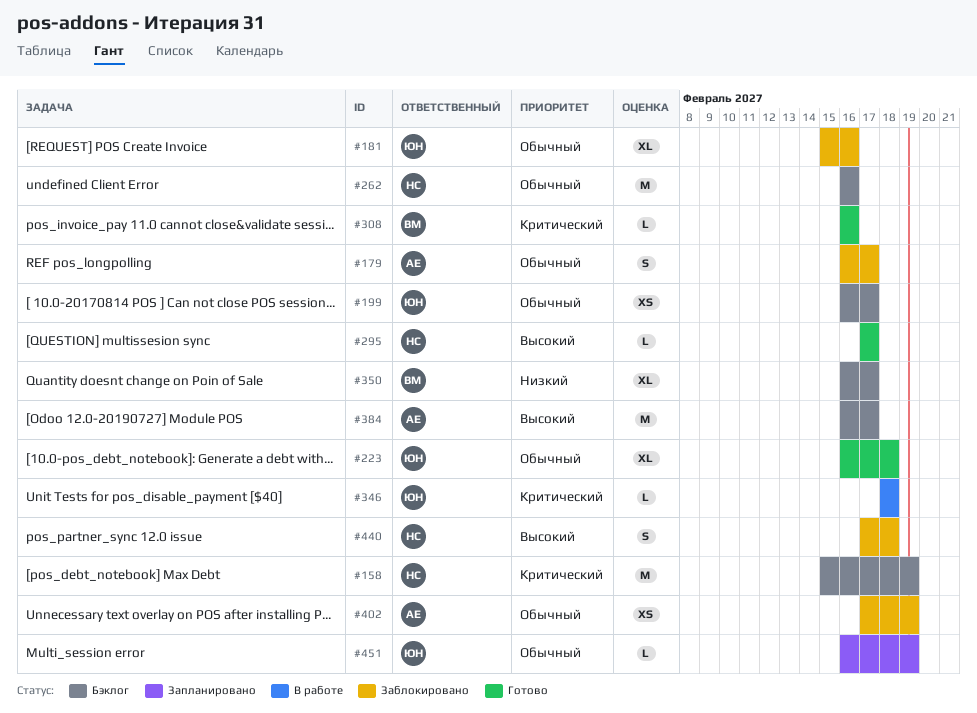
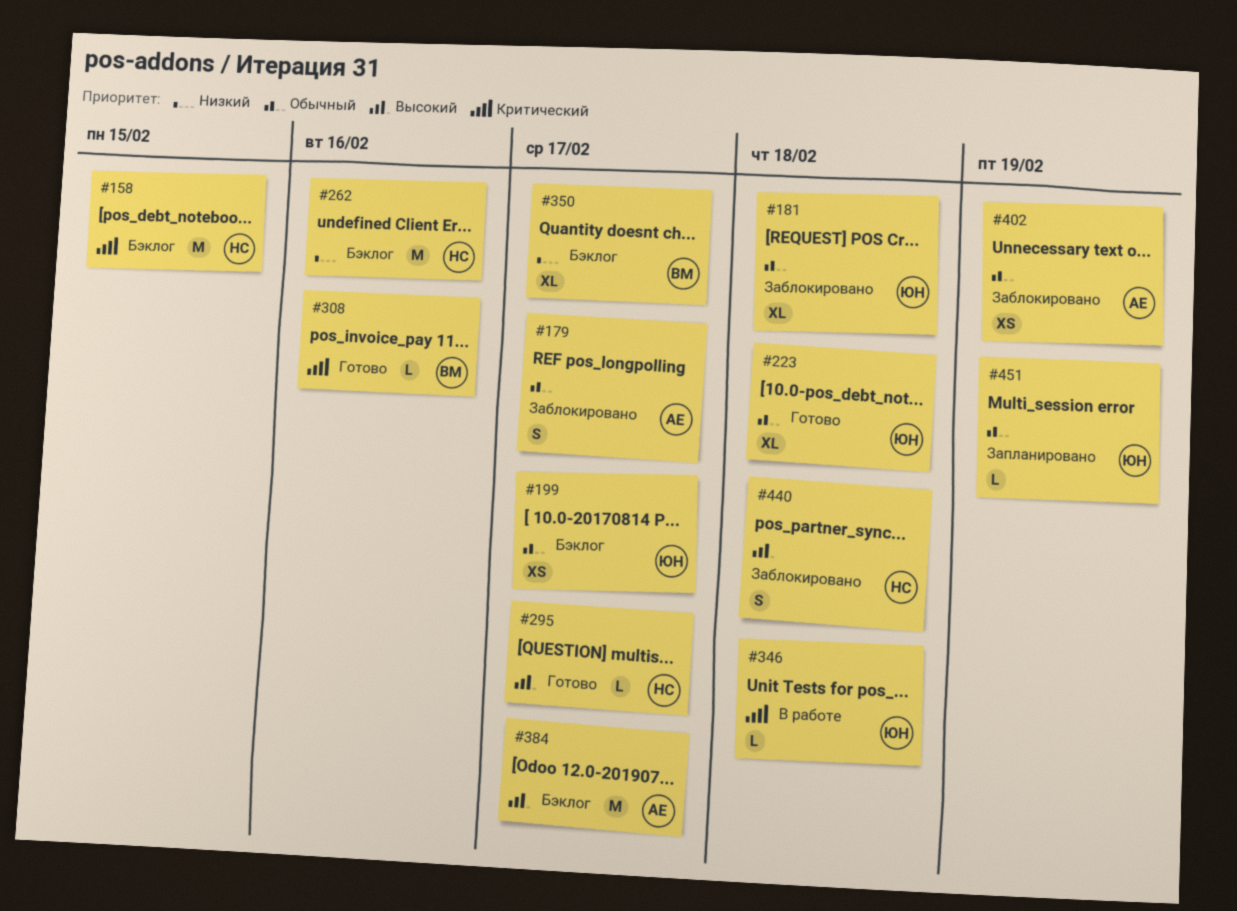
#158, due: Feb 19 -> Feb 15
#181, due: Feb 16 -> Feb 18
#262, priority: Обычный -> Низкий

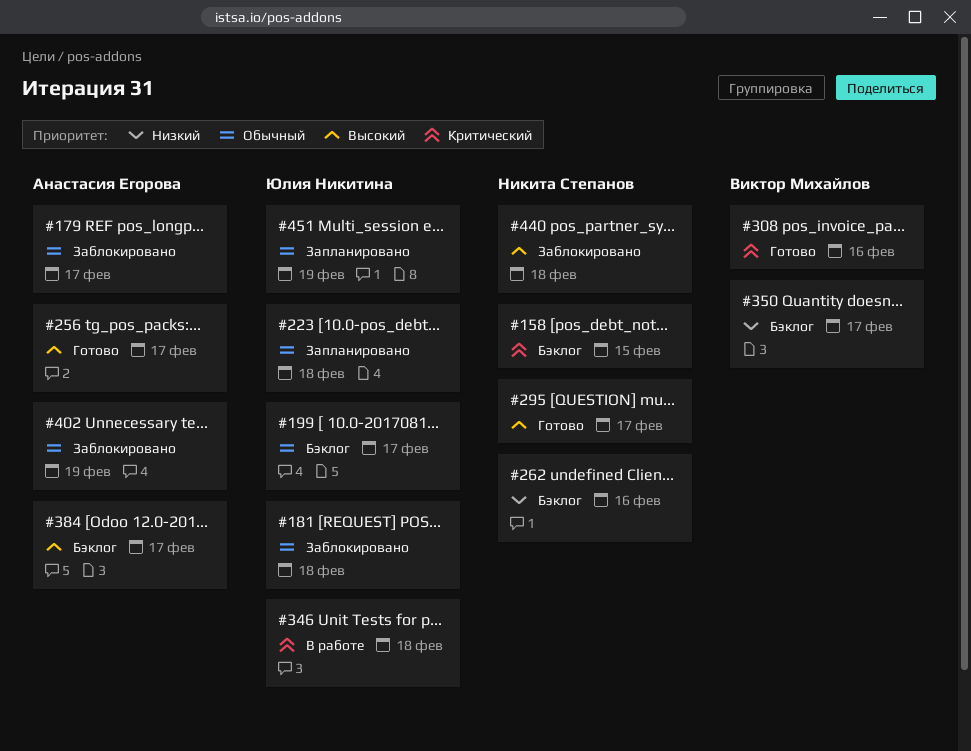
#223, status: Готово -> Запланировано
#256: none -> present

